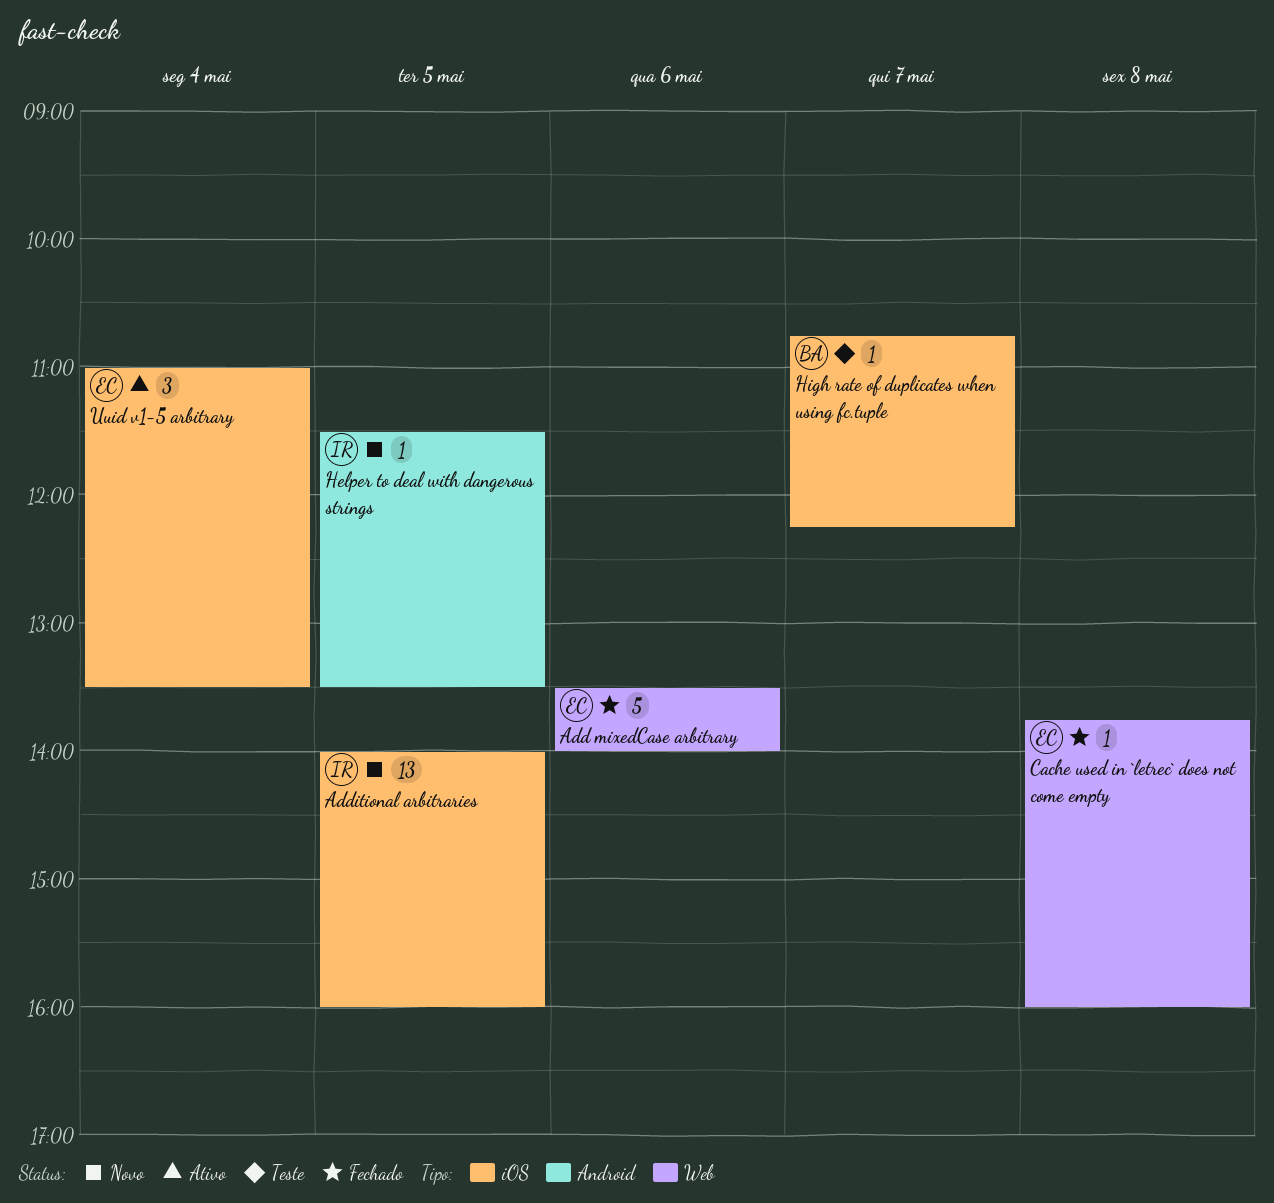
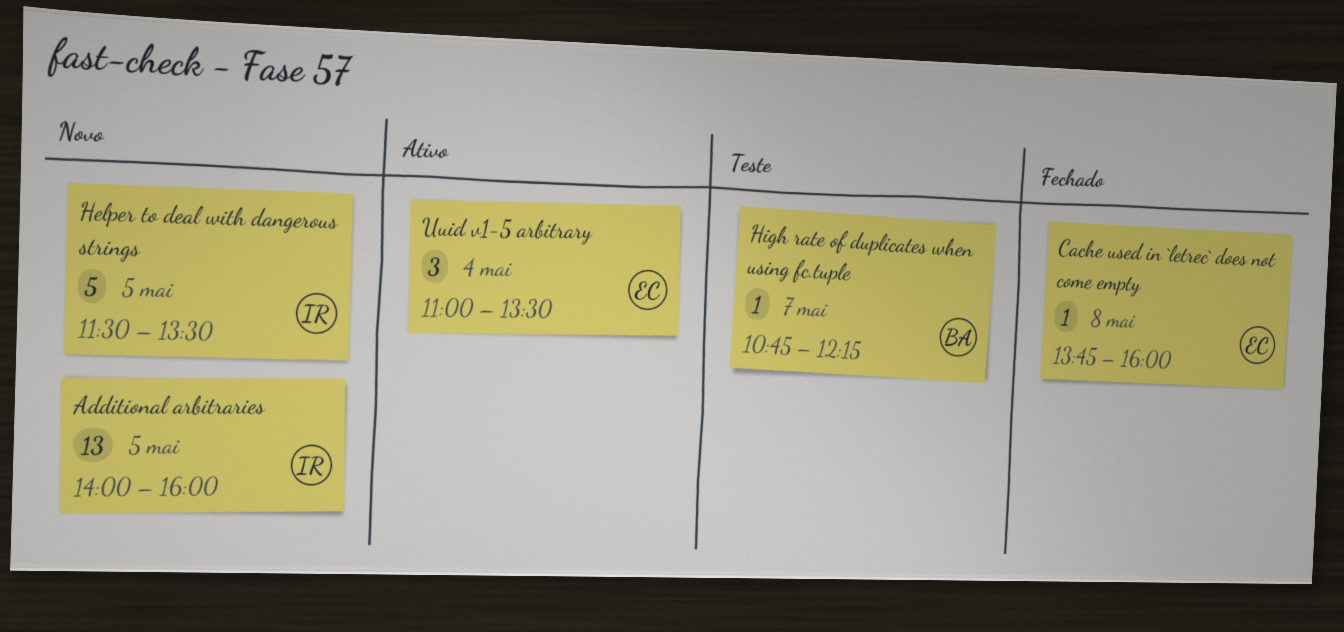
Add mixedCase arbitrary: present -> none
Helper to deal with dangerous strings, estimate: 1 -> 5

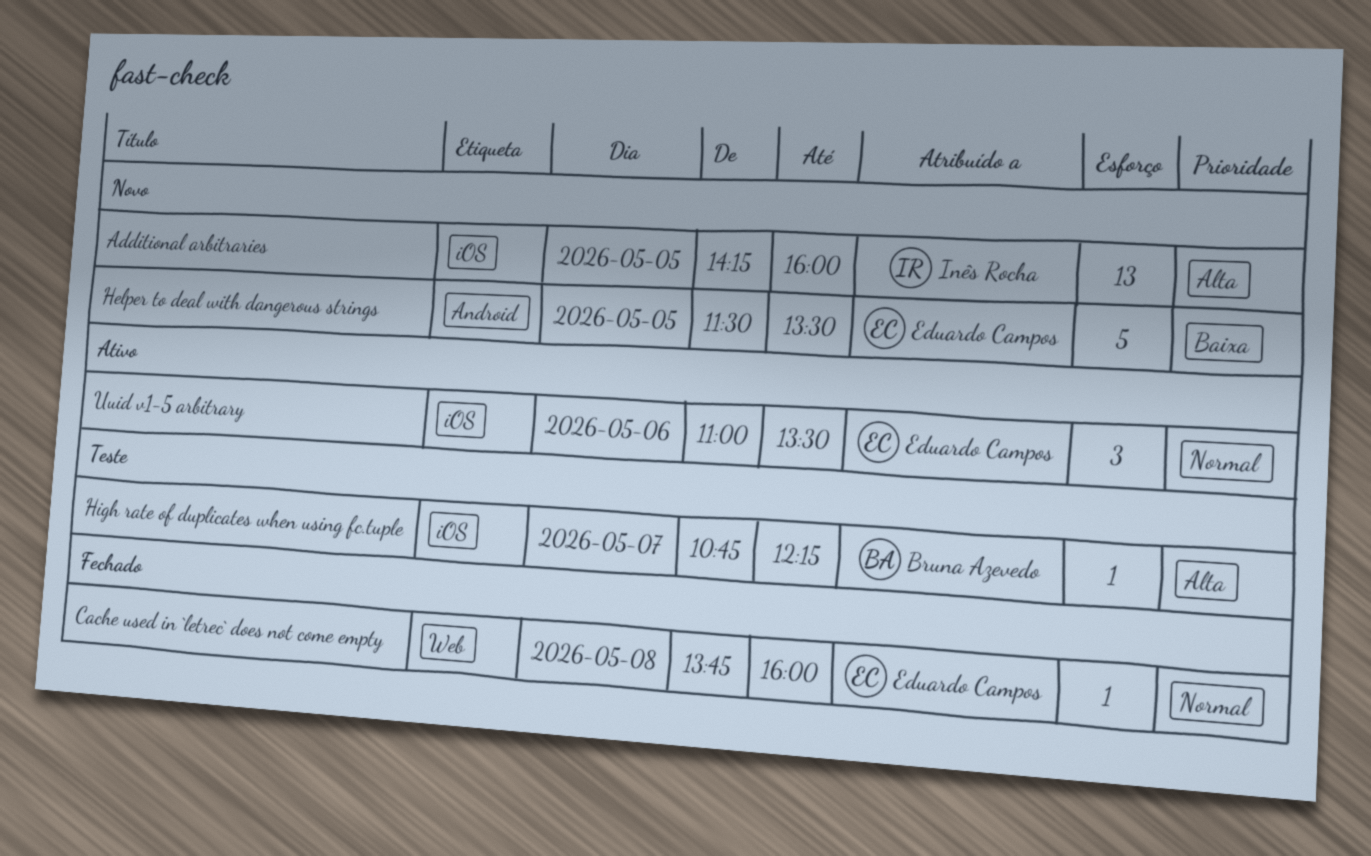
Additional arbitraries, begins: 14:00 -> 14:15
Helper to deal with dangerous strings, owner: Inês Rocha -> Eduardo Campos
Uuid v1-5 arbitrary, day: May 4 -> May 6

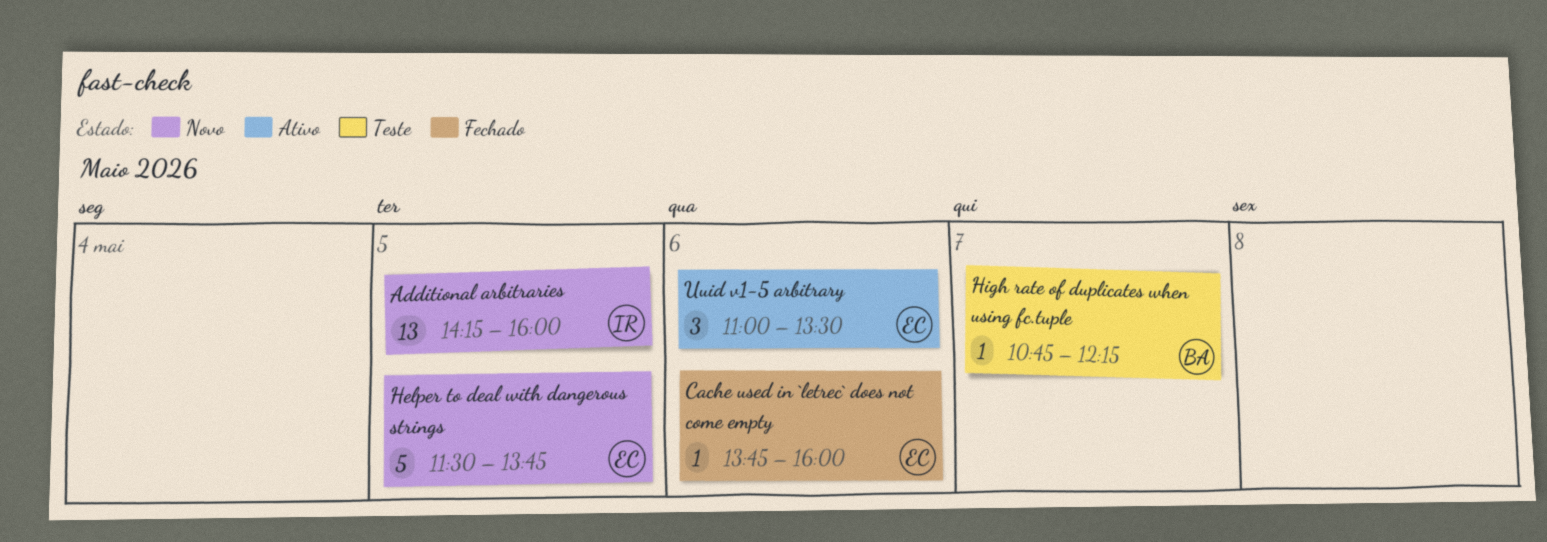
Cache used in `letrec` does not come empty, day: May 8 -> May 6
Helper to deal with dangerous strings, ends: 13:30 -> 13:45

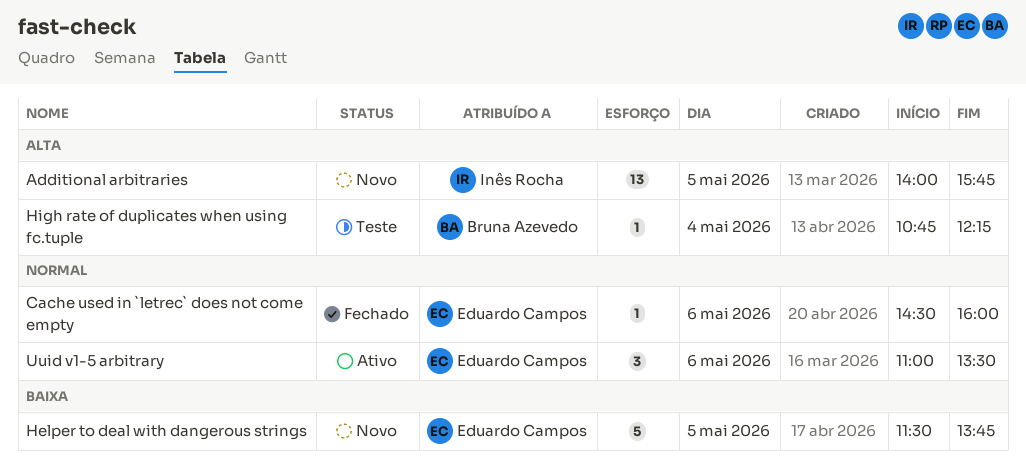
Additional arbitraries, begins: 14:15 -> 14:00
Additional arbitraries, ends: 16:00 -> 15:45
Cache used in `letrec` does not come empty, begins: 13:45 -> 14:30
High rate of duplicates when using fc.tuple, day: May 7 -> May 4

